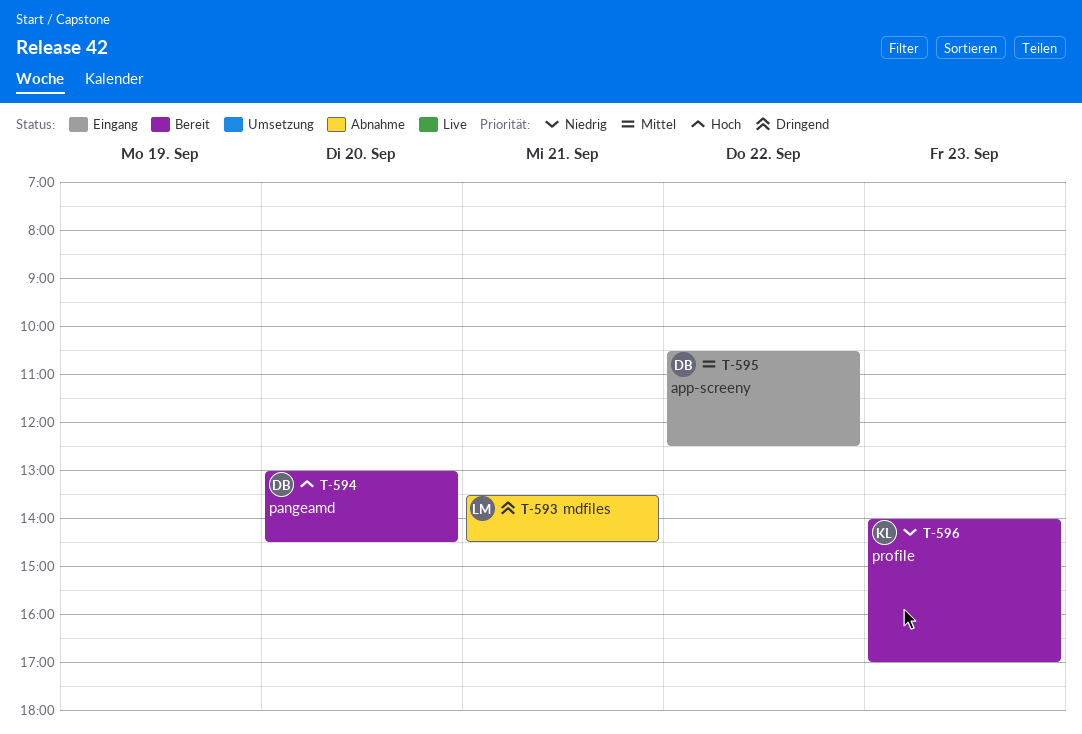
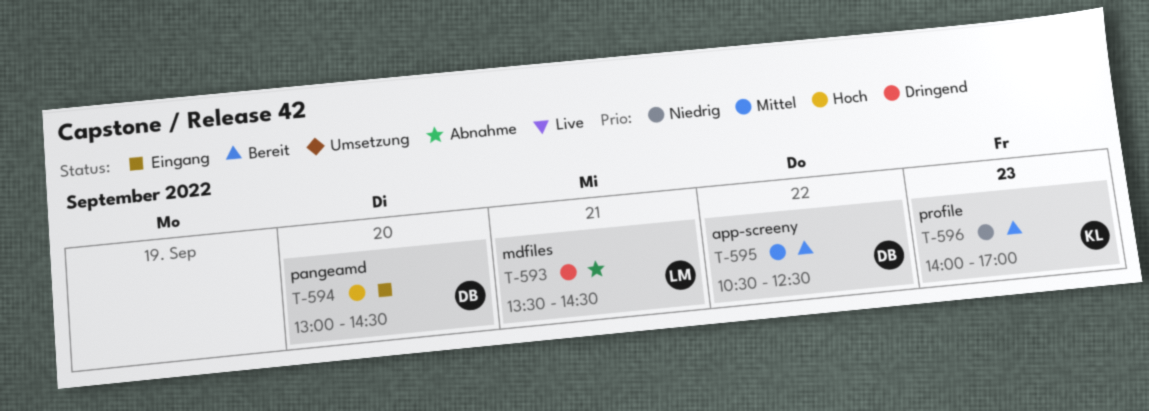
T-594, status: Bereit -> Eingang
T-595, status: Eingang -> Bereit

